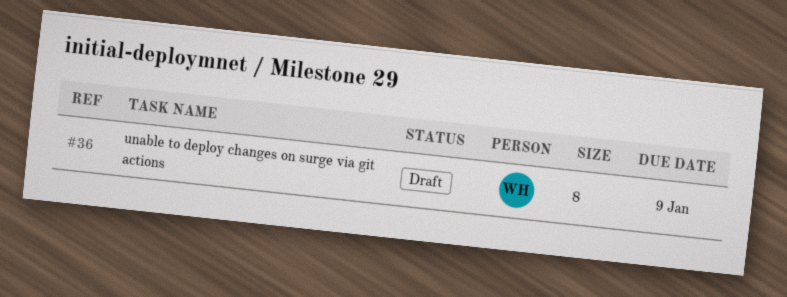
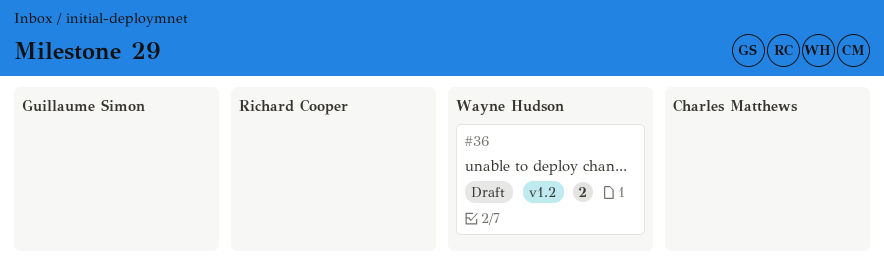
#36, estimate: 8 -> 2

